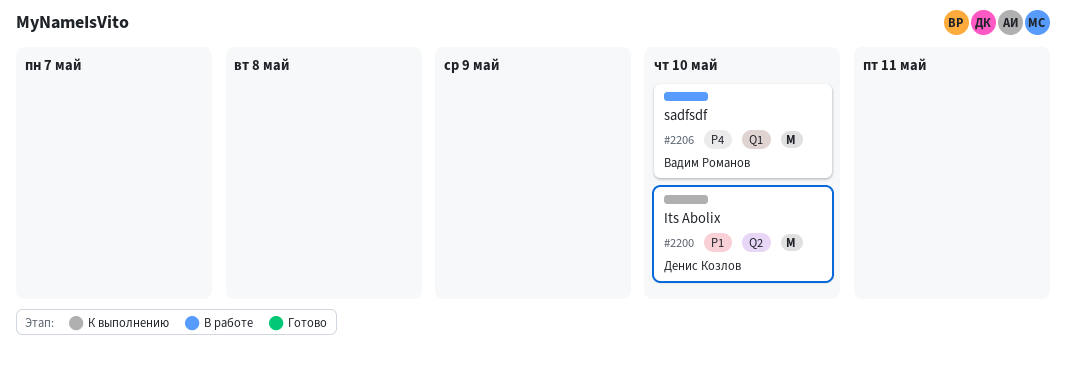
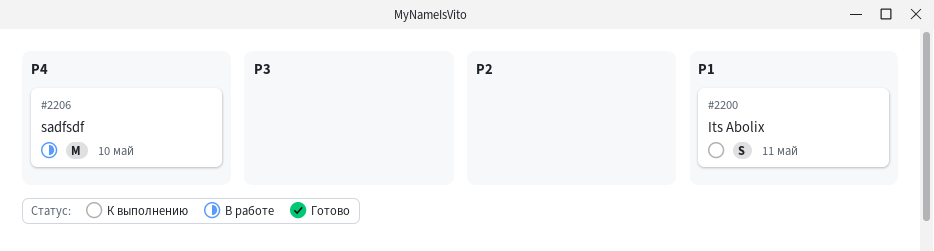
#2200, estimate: M -> S
#2200, due: May 10 -> May 11

